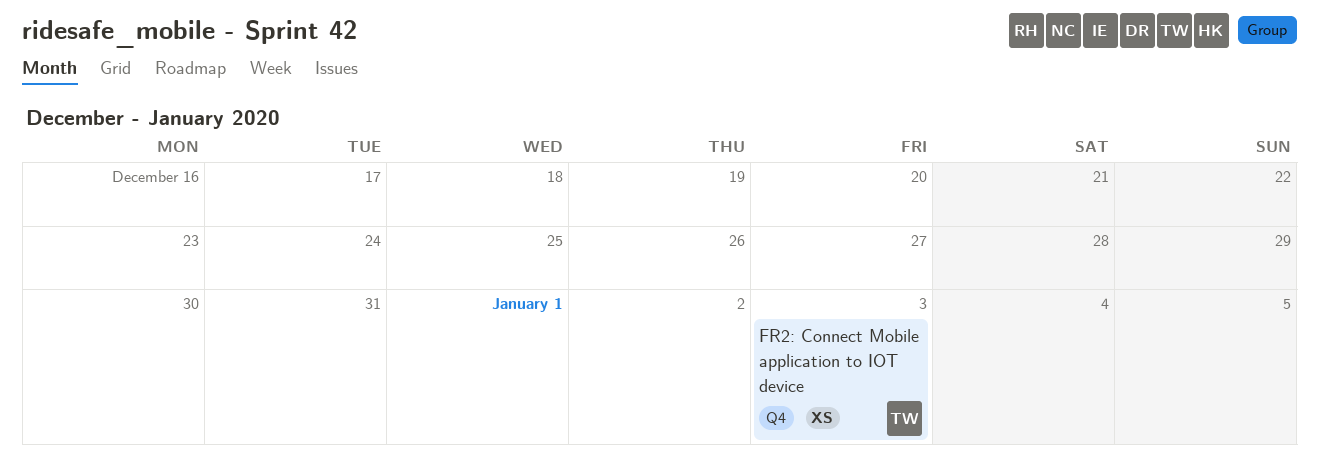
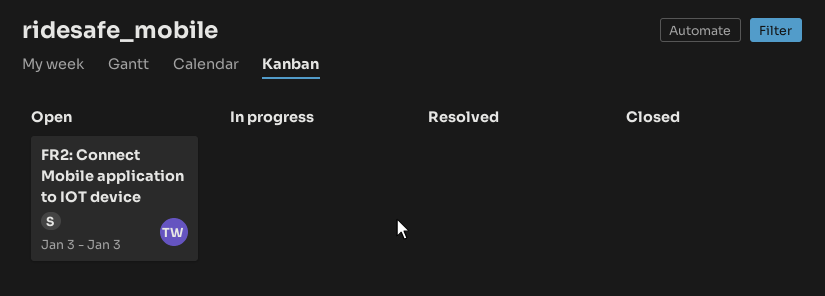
FR2: Connect Mobile application to IOT device, estimate: XS -> S

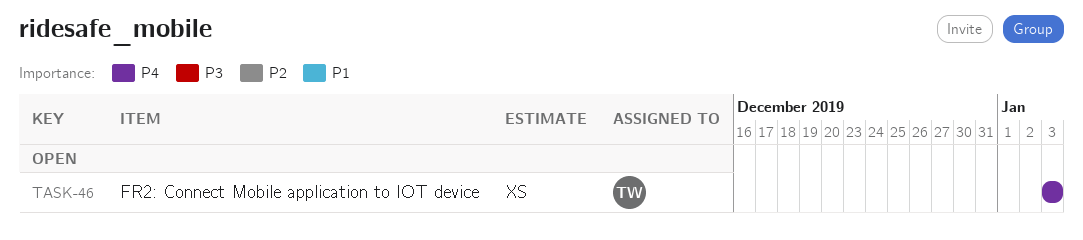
FR2: Connect Mobile application to IOT device, estimate: S -> XS

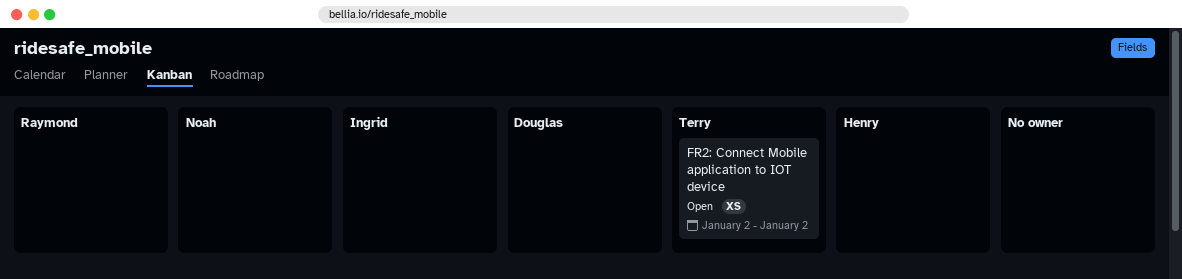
FR2: Connect Mobile application to IOT device, start: Jan 3 -> Jan 2
FR2: Connect Mobile application to IOT device, due: Jan 3 -> Jan 2

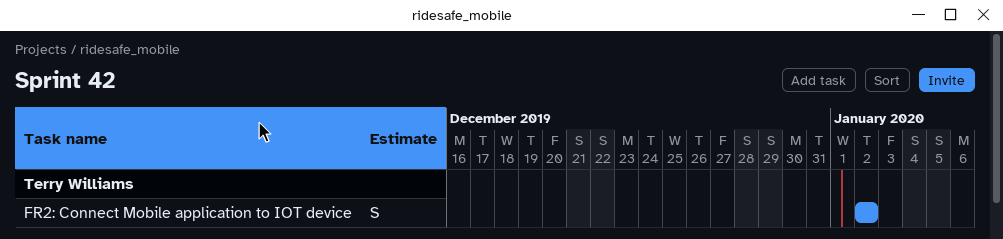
FR2: Connect Mobile application to IOT device, estimate: XS -> S

